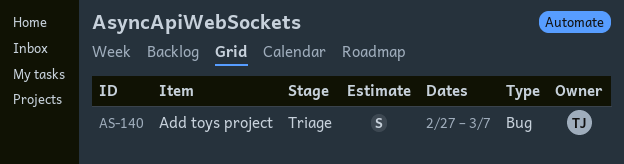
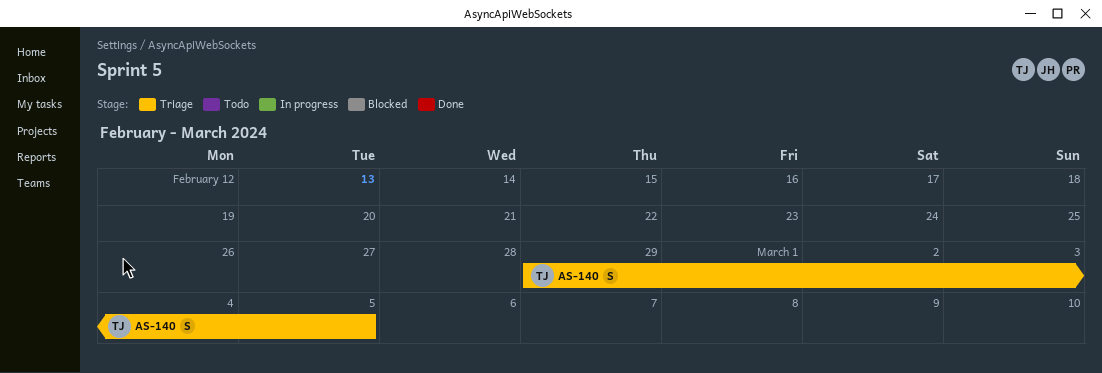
AS-140, start: Feb 27 -> Feb 29
AS-140, due: Mar 7 -> Mar 5

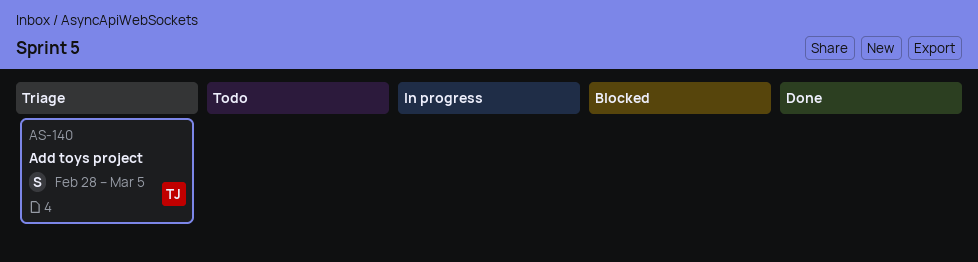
AS-140, start: Feb 29 -> Feb 28

